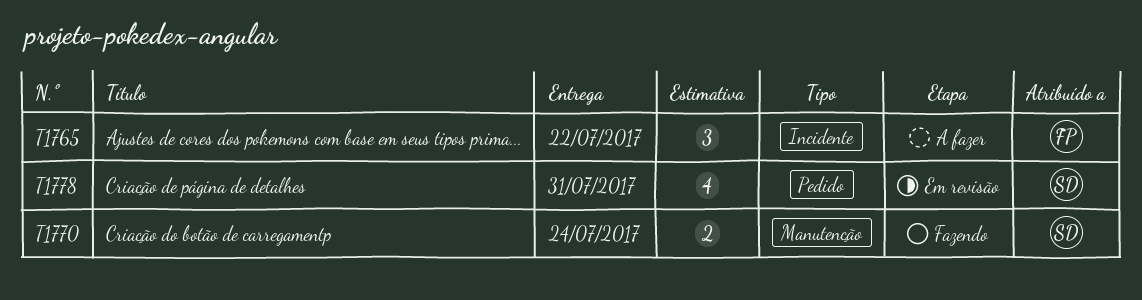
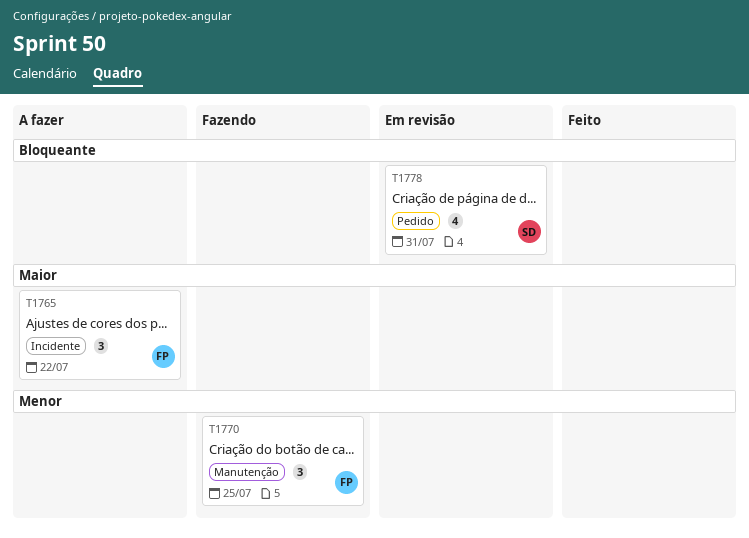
T1770, owner: SD -> FP
T1770, estimate: 2 -> 3
T1770, due: Jul 24 -> Jul 25

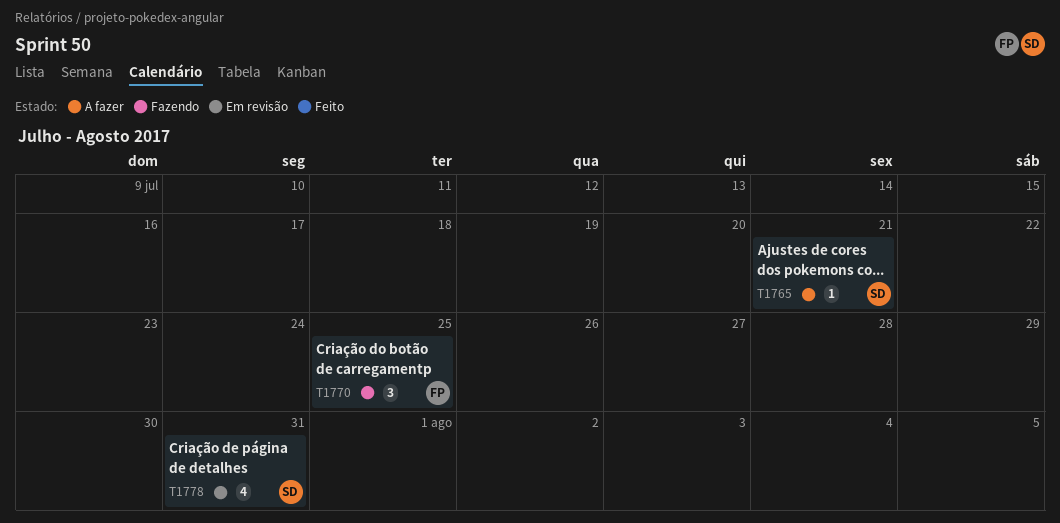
T1765, owner: FP -> SD
T1765, estimate: 3 -> 1
T1765, due: Jul 22 -> Jul 21

